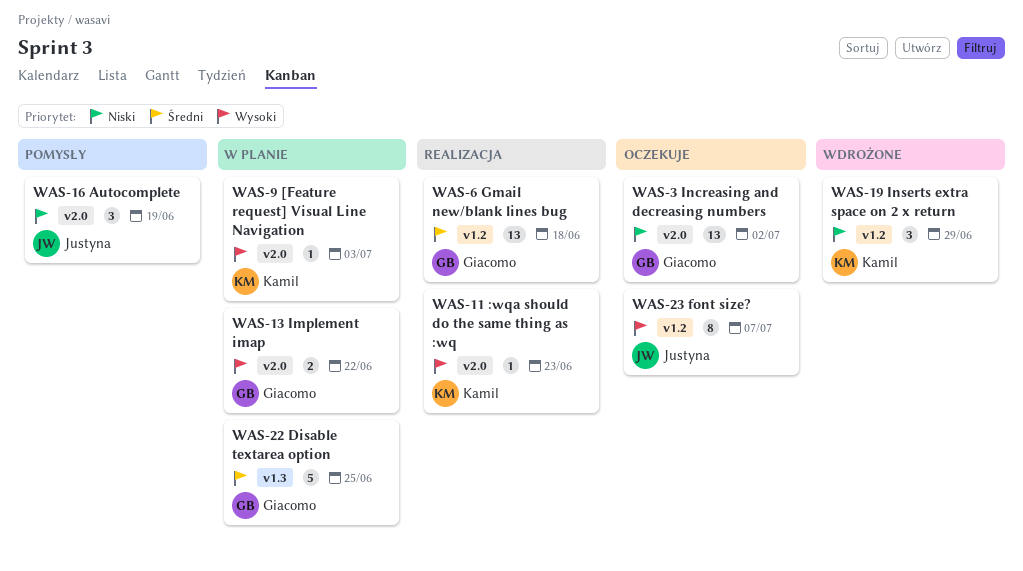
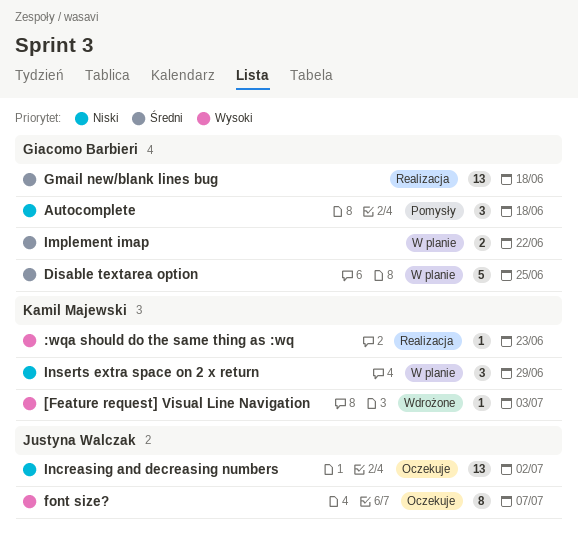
[Feature request] Visual Line Navigation, status: W planie -> Wdrożone
Autocomplete, owner: Justyna Walczak -> Giacomo Barbieri
Autocomplete, due: Jun 19 -> Jun 18
Implement imap, priority: Wysoki -> Średni
Increasing and decreasing numbers, owner: Giacomo Barbieri -> Justyna Walczak
Inserts extra space on 2 x return, status: Wdrożone -> W planie

